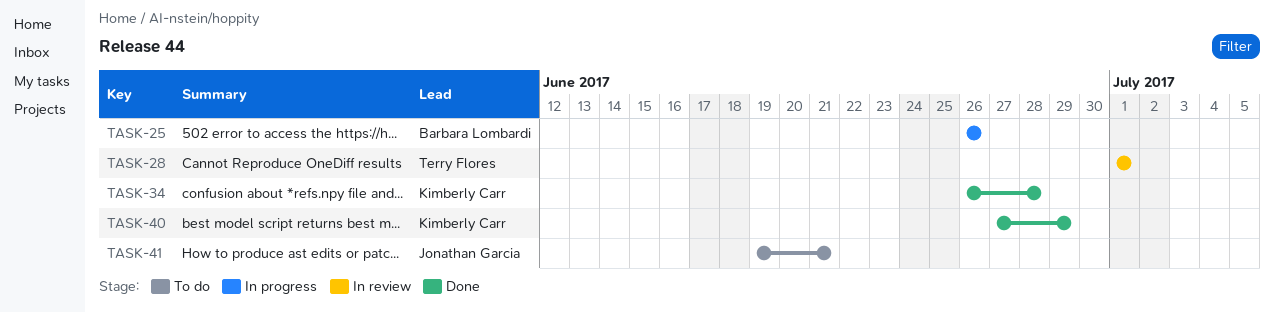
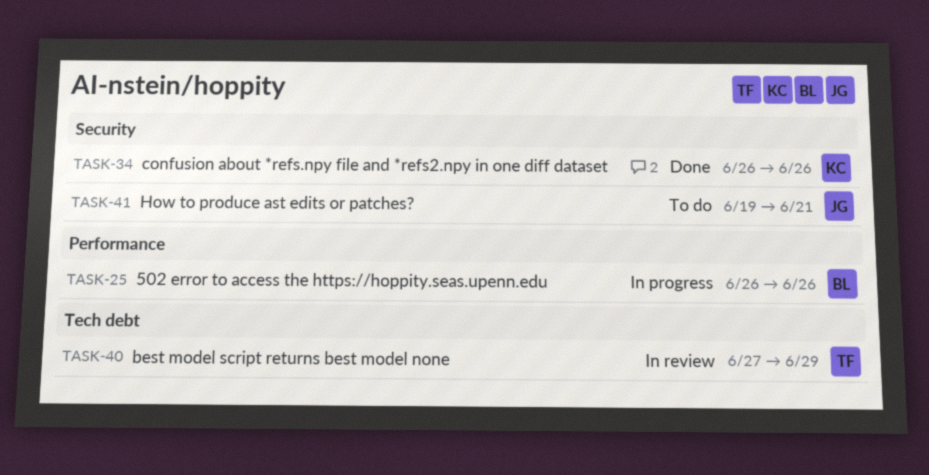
TASK-28: present -> none
TASK-34, due: Jun 28 -> Jun 26
TASK-40, status: Done -> In review
TASK-40, owner: Kimberly Carr -> Terry Flores

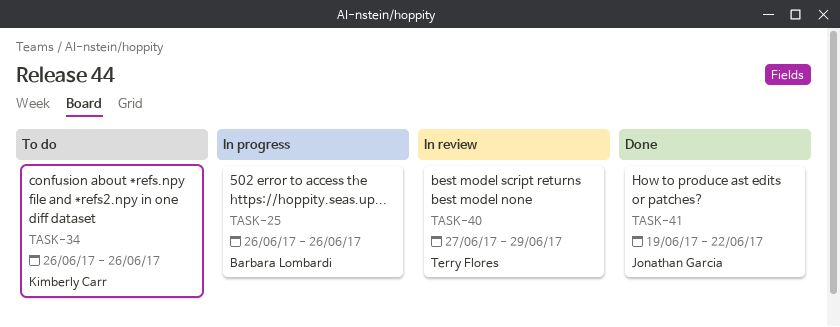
TASK-34, status: Done -> To do
TASK-41, status: To do -> Done
TASK-41, due: Jun 21 -> Jun 22

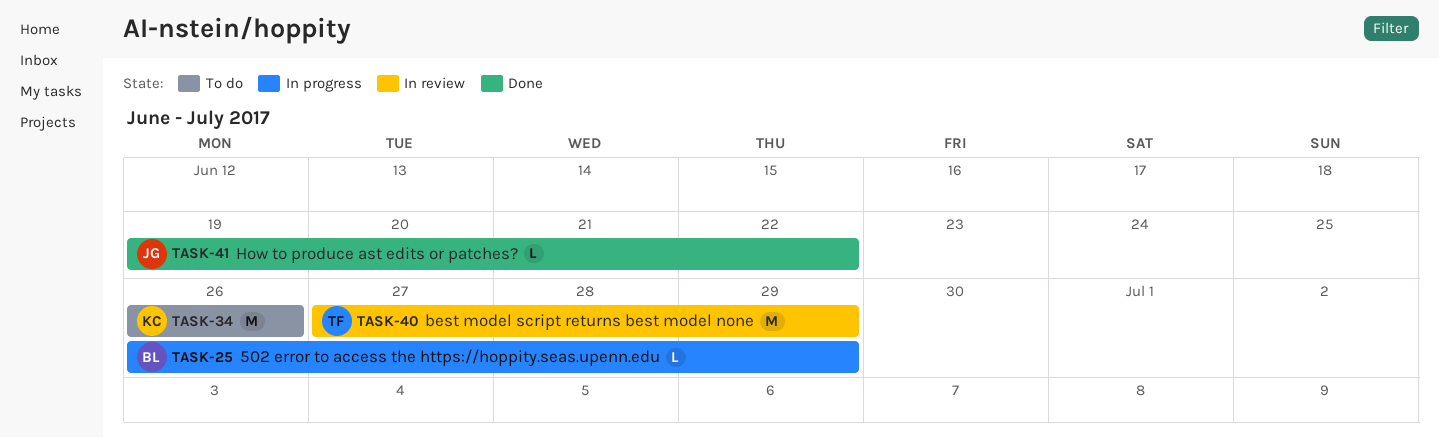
TASK-25, due: Jun 26 -> Jun 29

